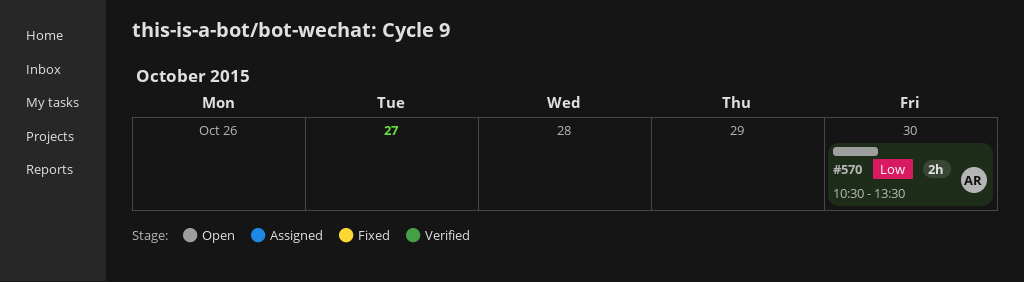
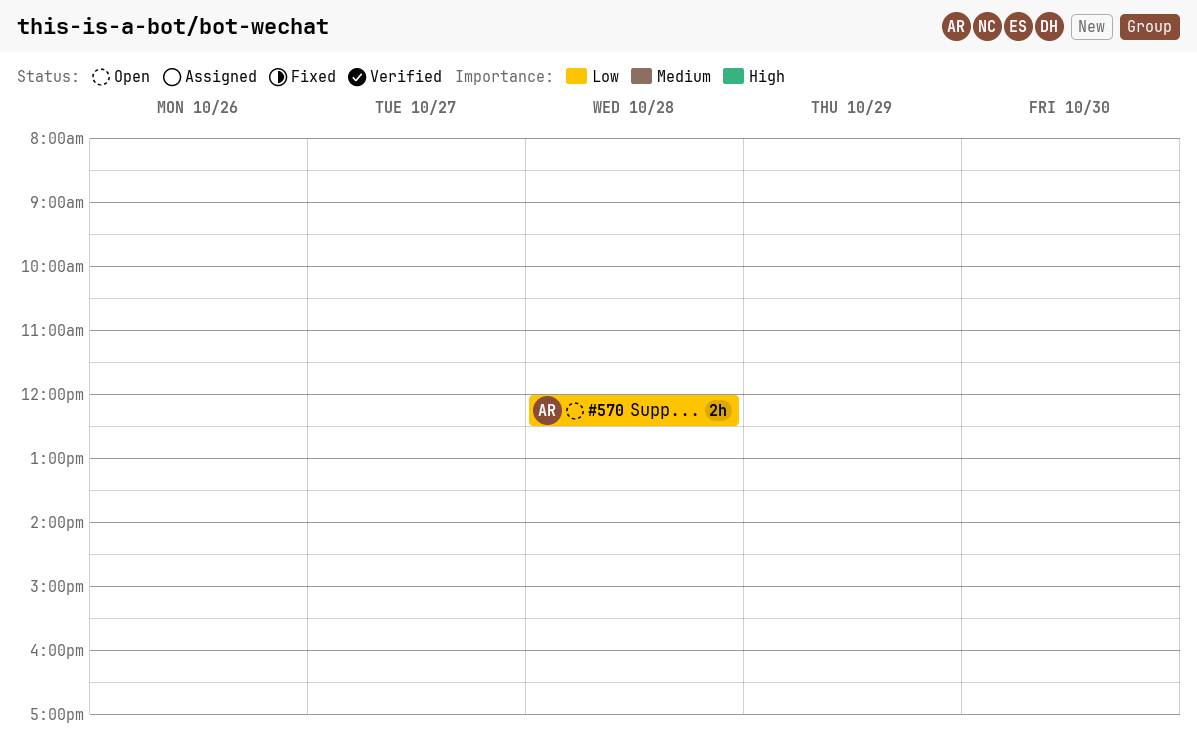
#570, day: Oct 30 -> Oct 28
#570, begins: 10:30 -> 12:00
#570, ends: 13:30 -> 12:30

